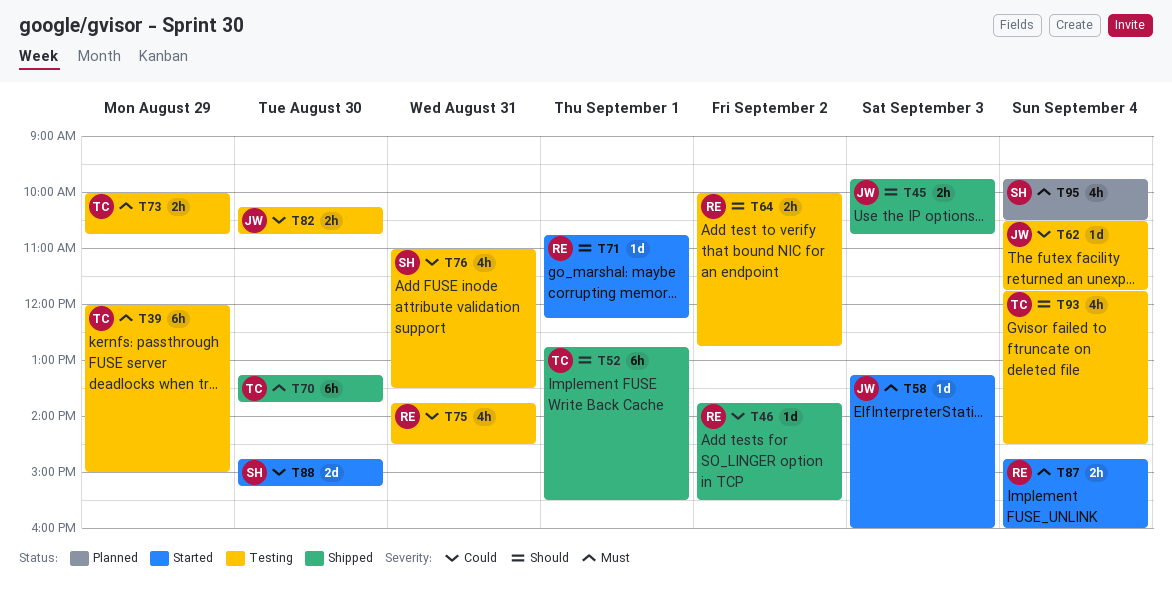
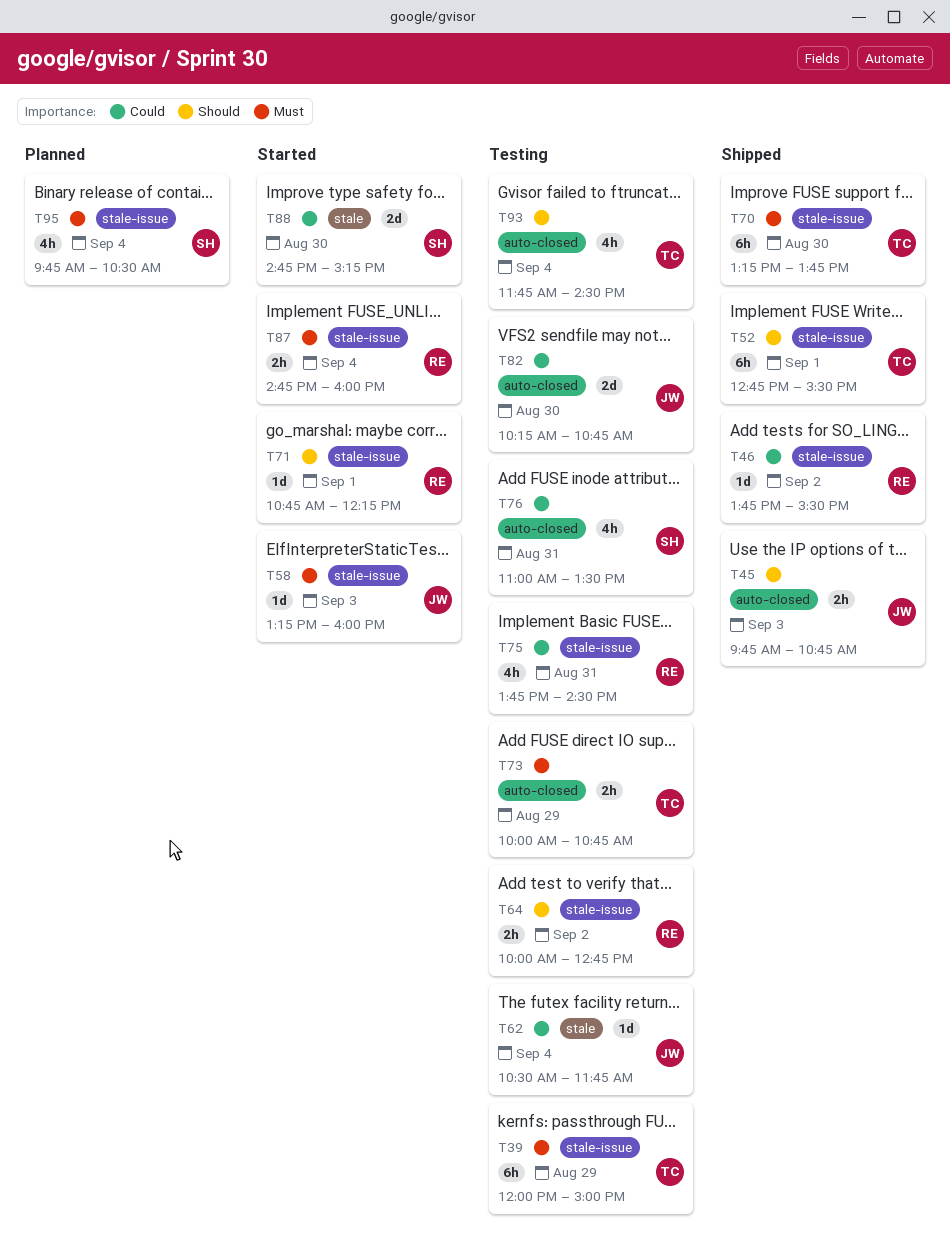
T82, estimate: 2h -> 2d

